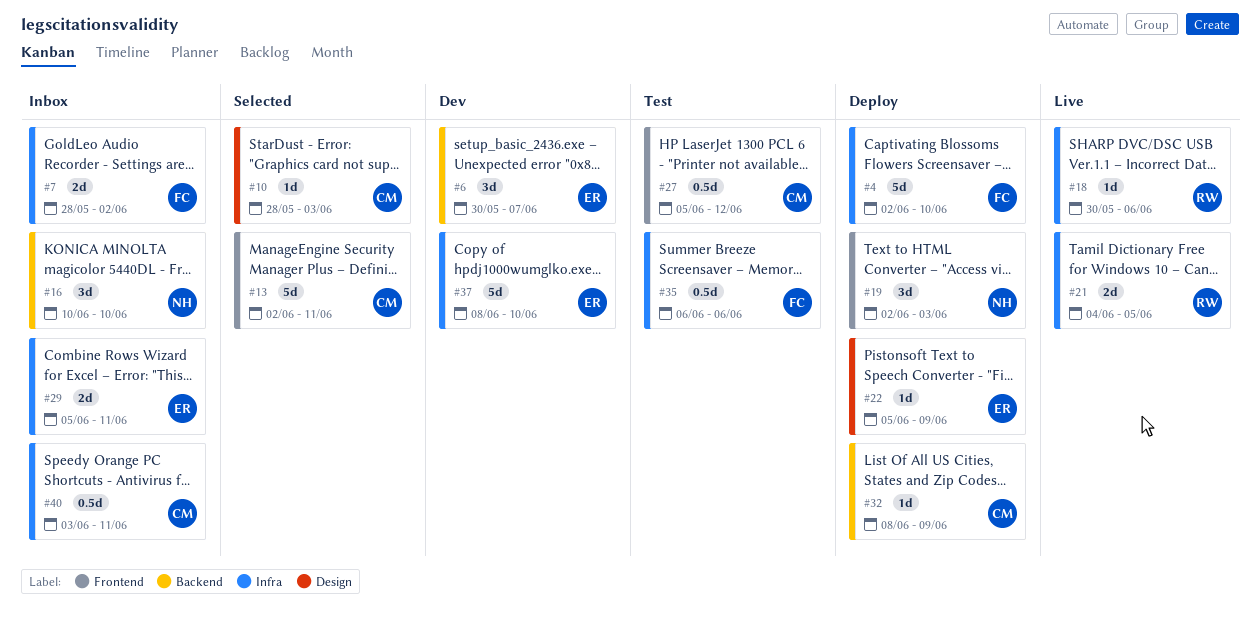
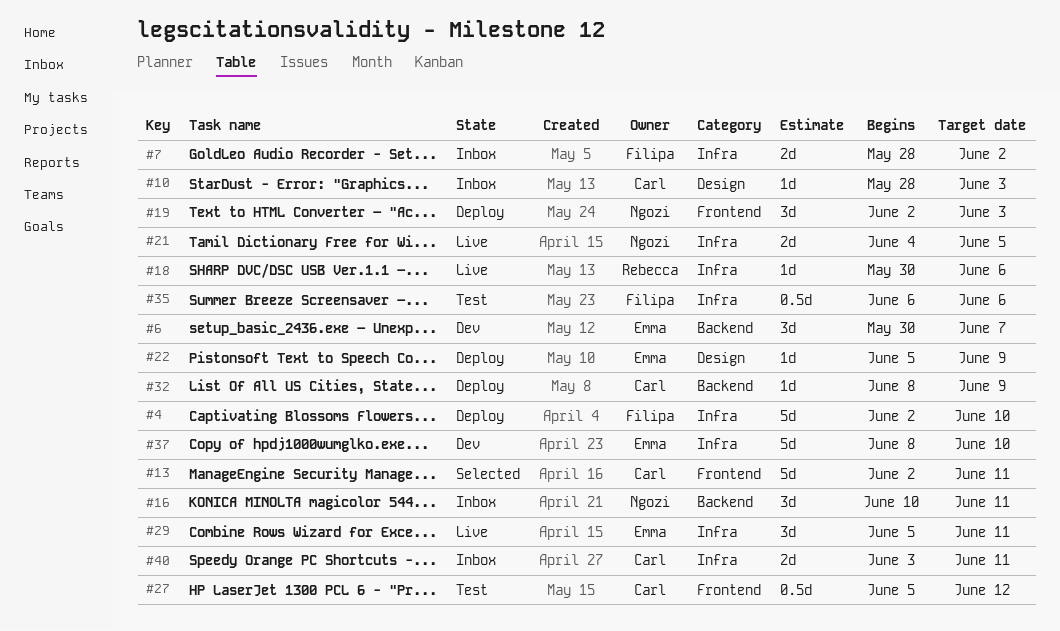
#10, status: Selected -> Inbox
#16, due: Jun 10 -> Jun 11
#21, owner: Rebecca -> Ngozi
#29, status: Inbox -> Live
#29, estimate: 2d -> 3d
#40, estimate: 0.5d -> 2d

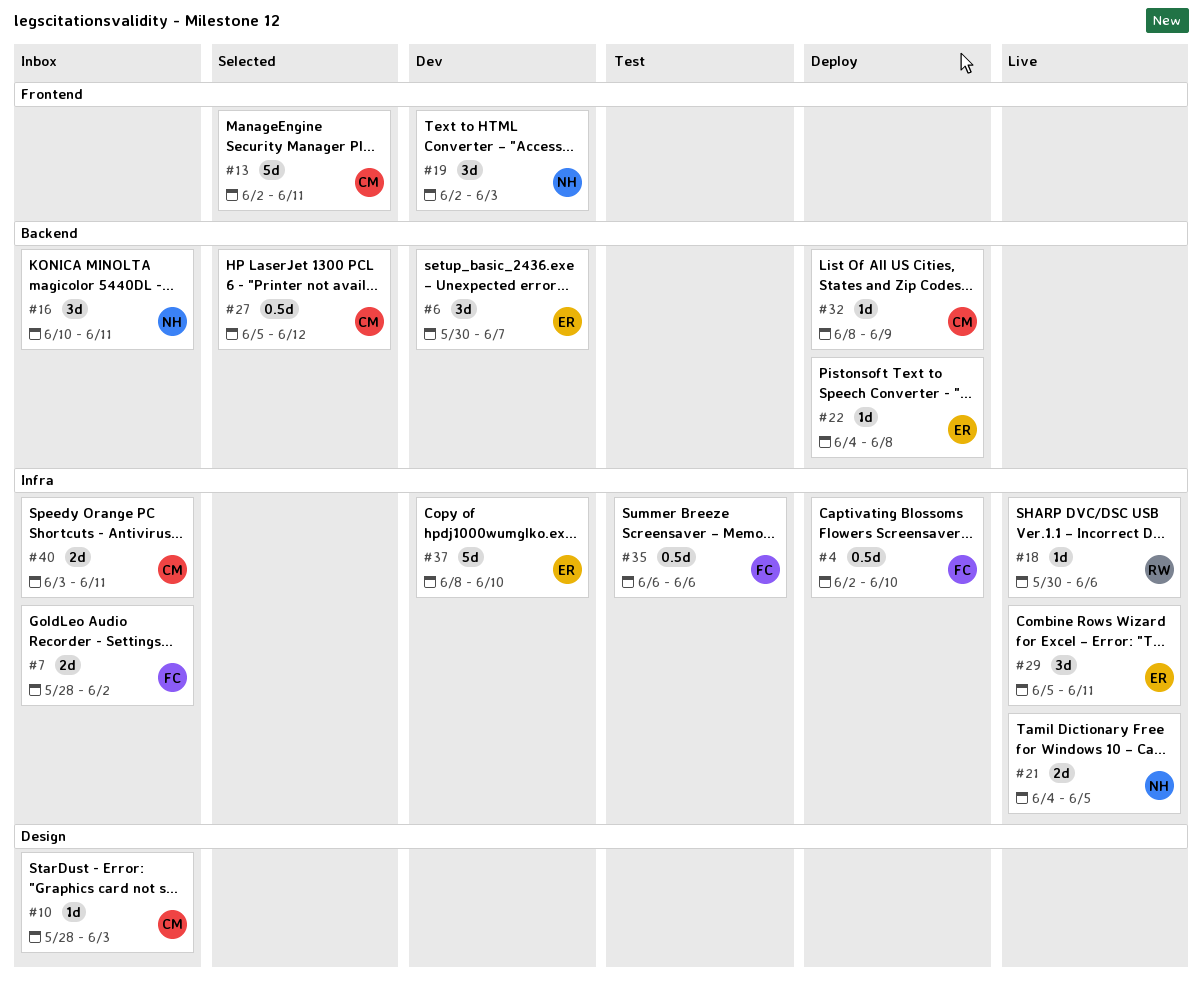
#4, estimate: 5d -> 0.5d
#19, status: Deploy -> Dev
#22, label: Design -> Backend
#22, start: Jun 5 -> Jun 4
#22, due: Jun 9 -> Jun 8
#27, status: Test -> Selected
#27, label: Frontend -> Backend

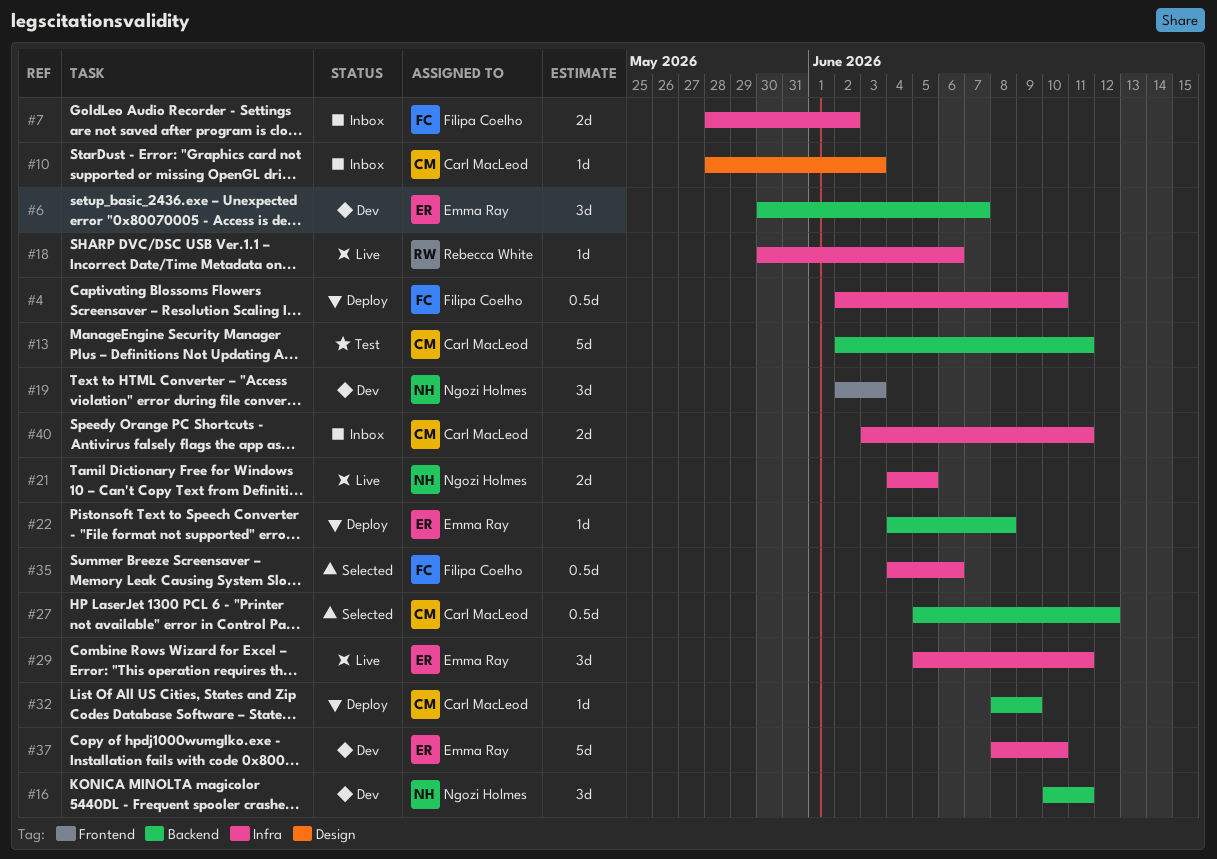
#13, status: Selected -> Test
#13, label: Frontend -> Backend
#16, status: Inbox -> Dev
#35, status: Test -> Selected
#35, start: Jun 6 -> Jun 4

